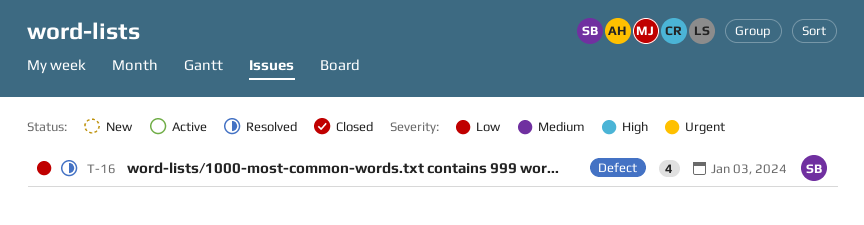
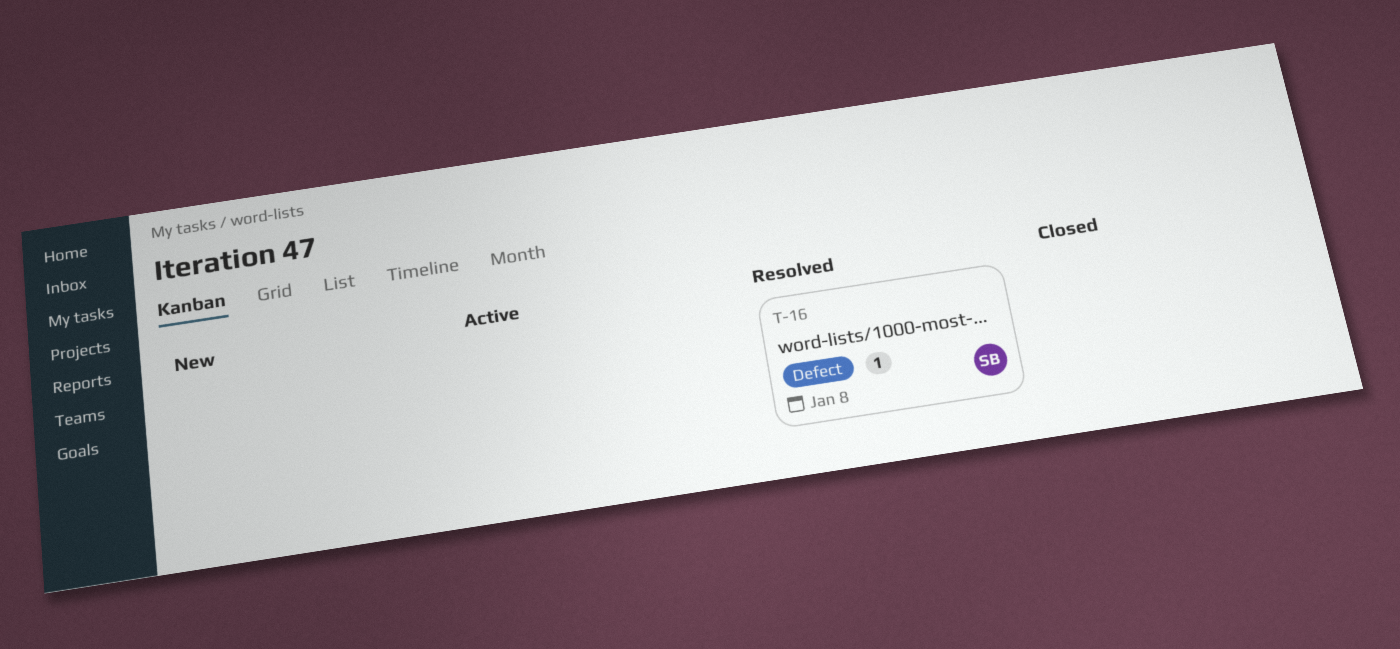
T-16, estimate: 4 -> 1
T-16, due: Jan 3 -> Jan 8

